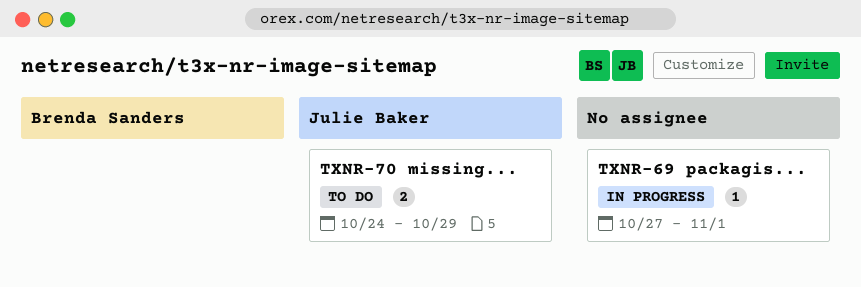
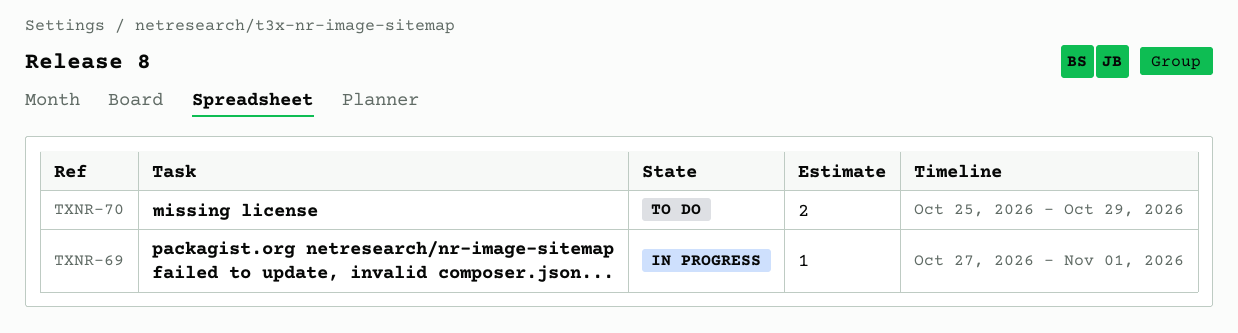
TXNR-70, start: Oct 24 -> Oct 25

